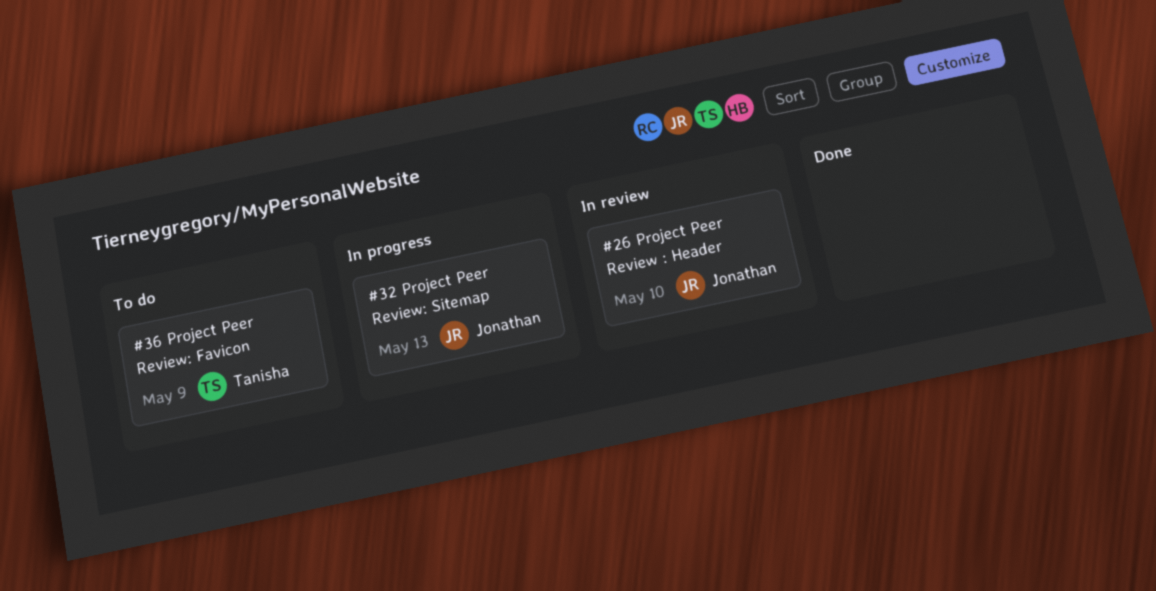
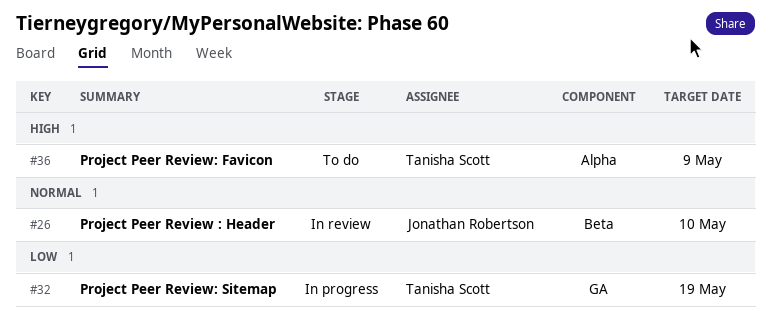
#32, owner: Jonathan Robertson -> Tanisha Scott
#32, due: May 13 -> May 19

